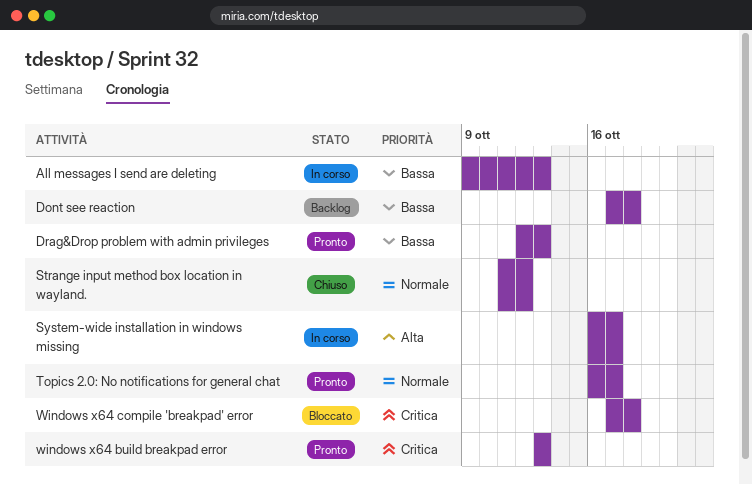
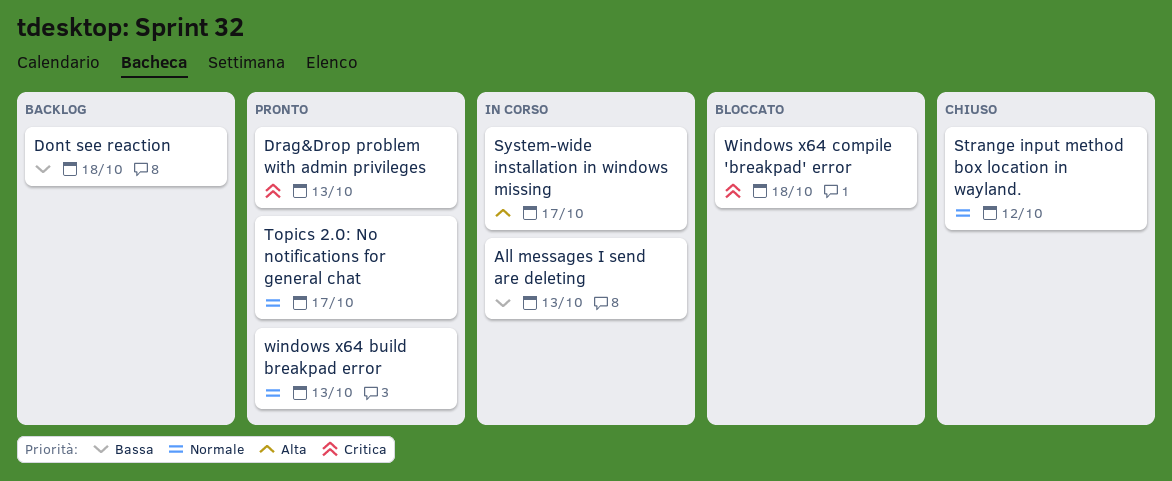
Drag&Drop problem with admin privileges, priority: Bassa -> Critica
windows x64 build breakpad error, priority: Critica -> Normale

